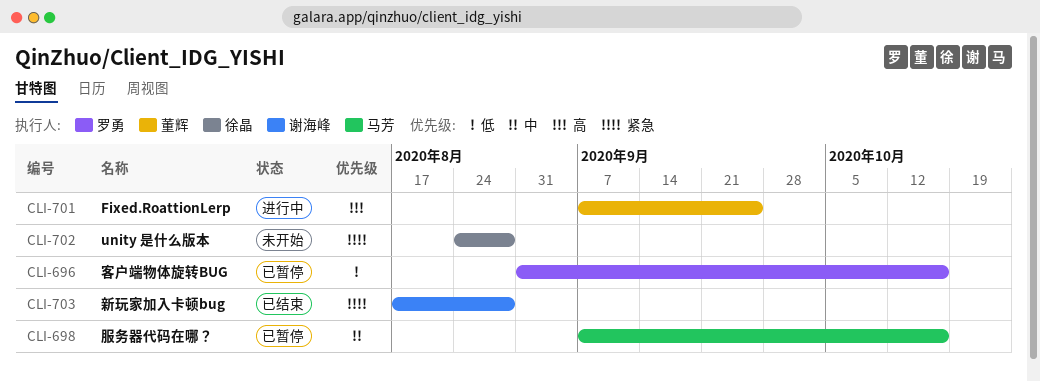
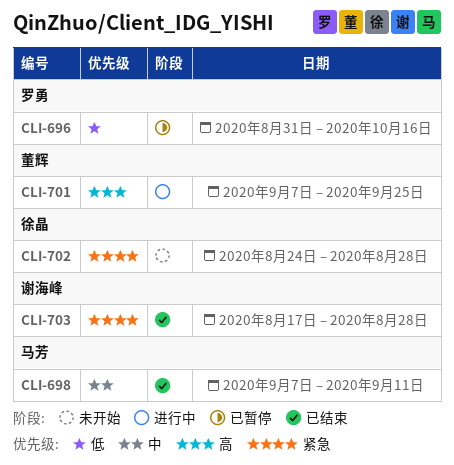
CLI-698, status: 已暂停 -> 已结束
CLI-698, due: Oct 16 -> Sep 11

